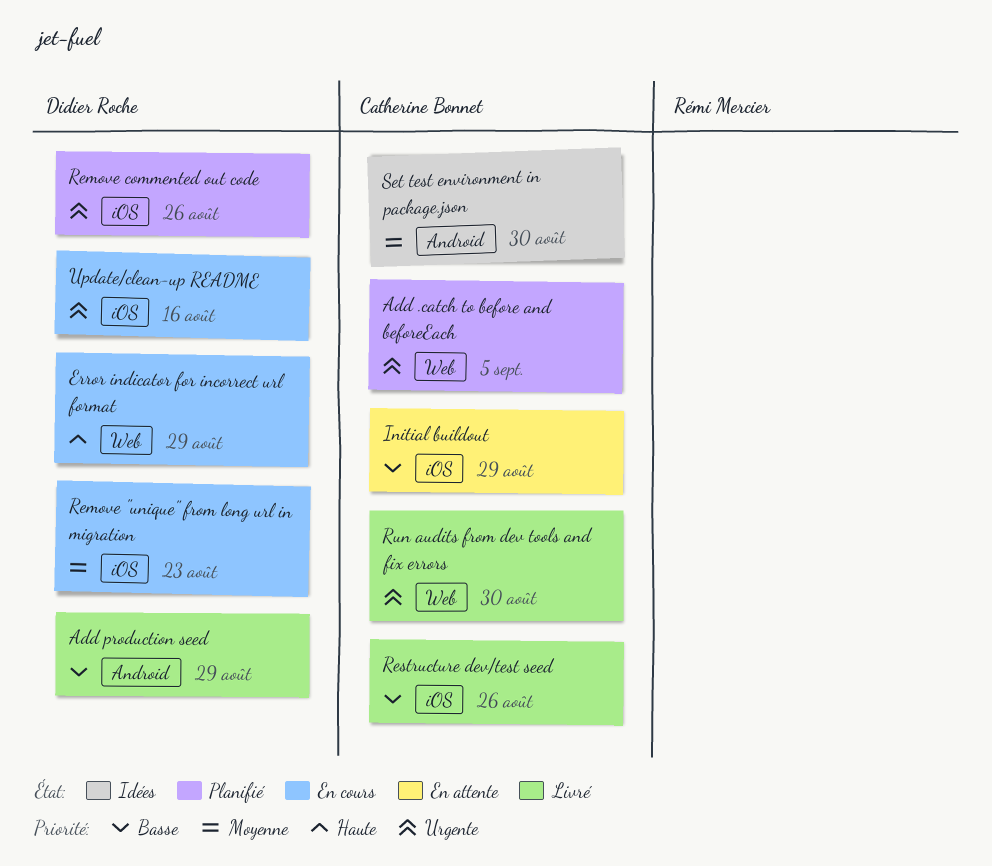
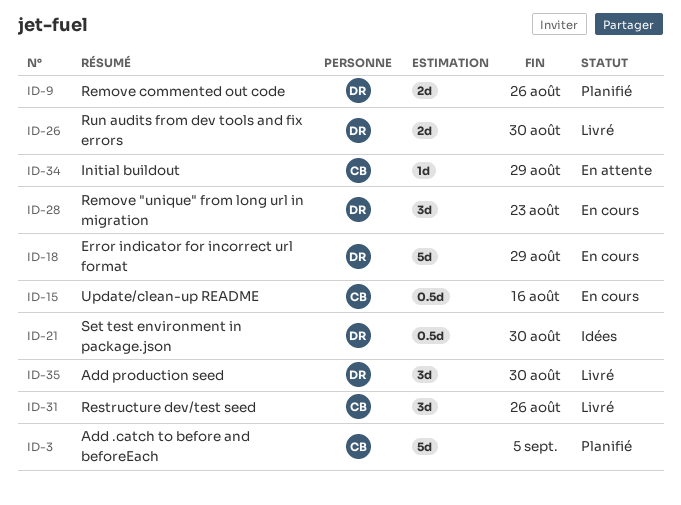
Add production seed, due: Aug 29 -> Aug 30
Run audits from dev tools and fix errors, owner: Catherine Bonnet -> Didier Roche
Set test environment in package.json, owner: Catherine Bonnet -> Didier Roche
Update/clean-up README, owner: Didier Roche -> Catherine Bonnet

